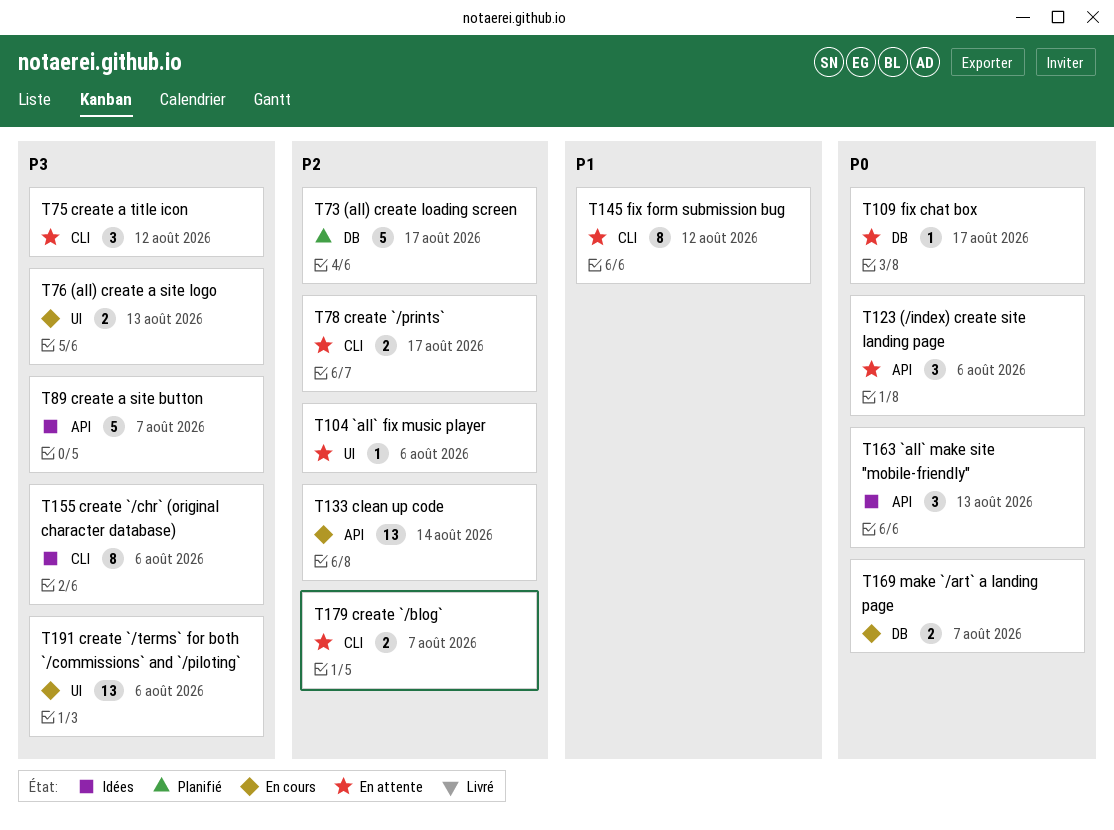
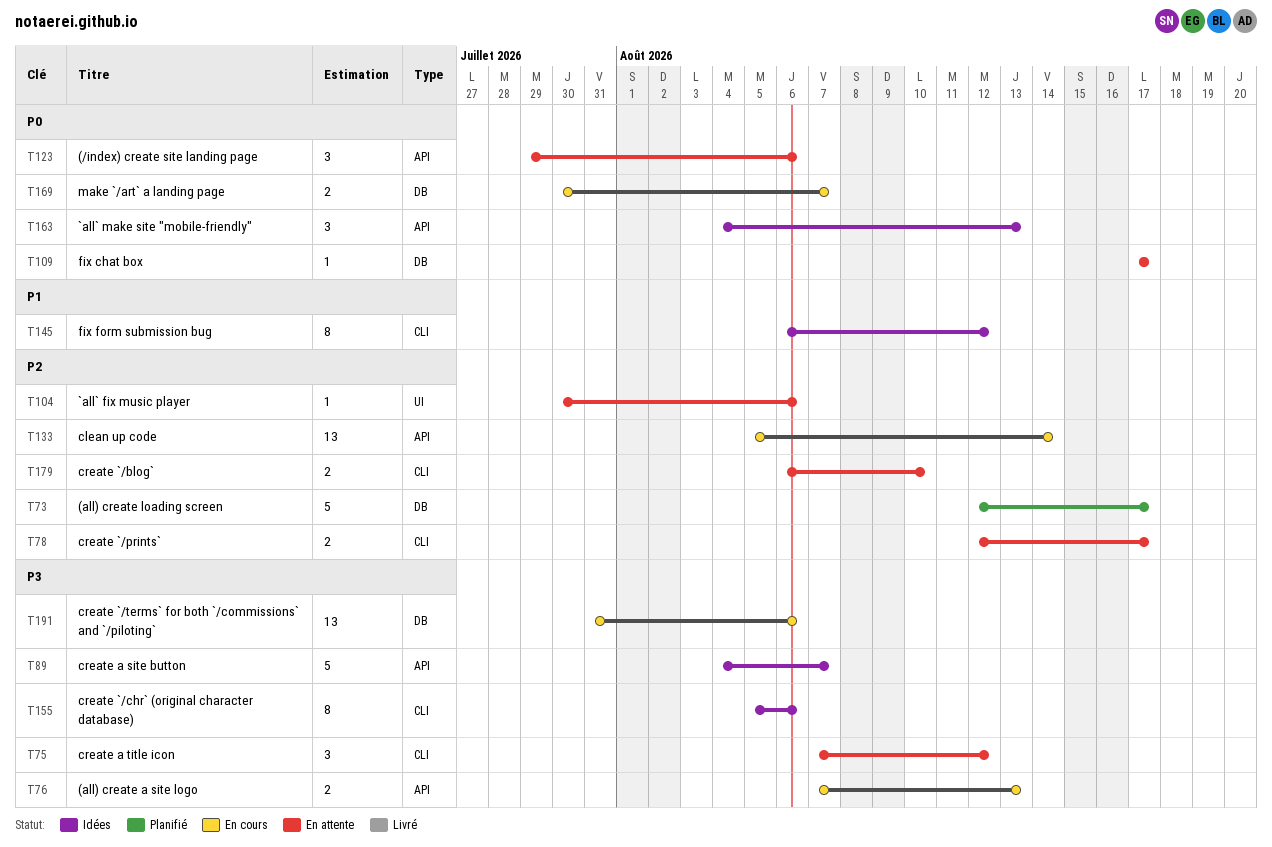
T76, label: UI -> API
T145, status: En attente -> Idées
T179, due: Aug 7 -> Aug 10
T191, label: UI -> DB

